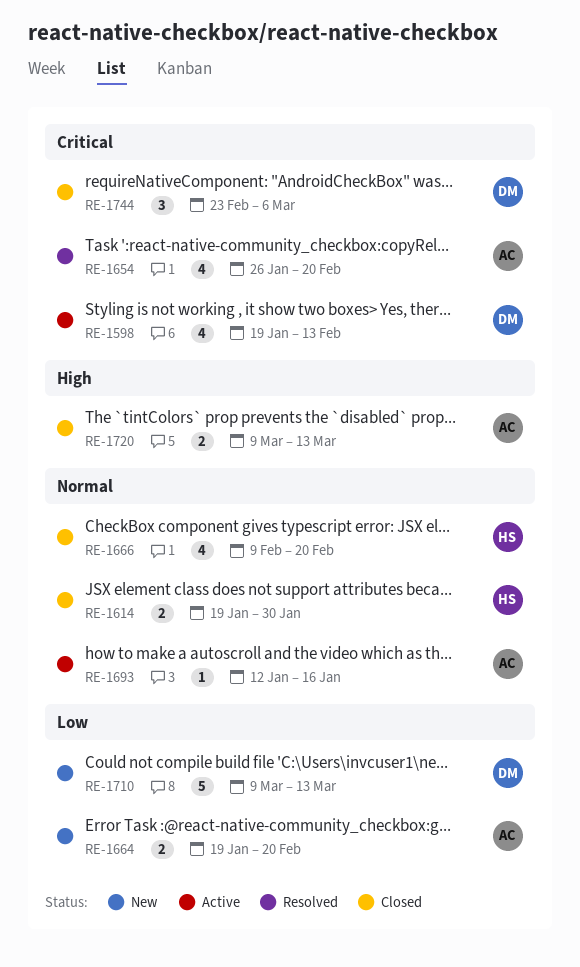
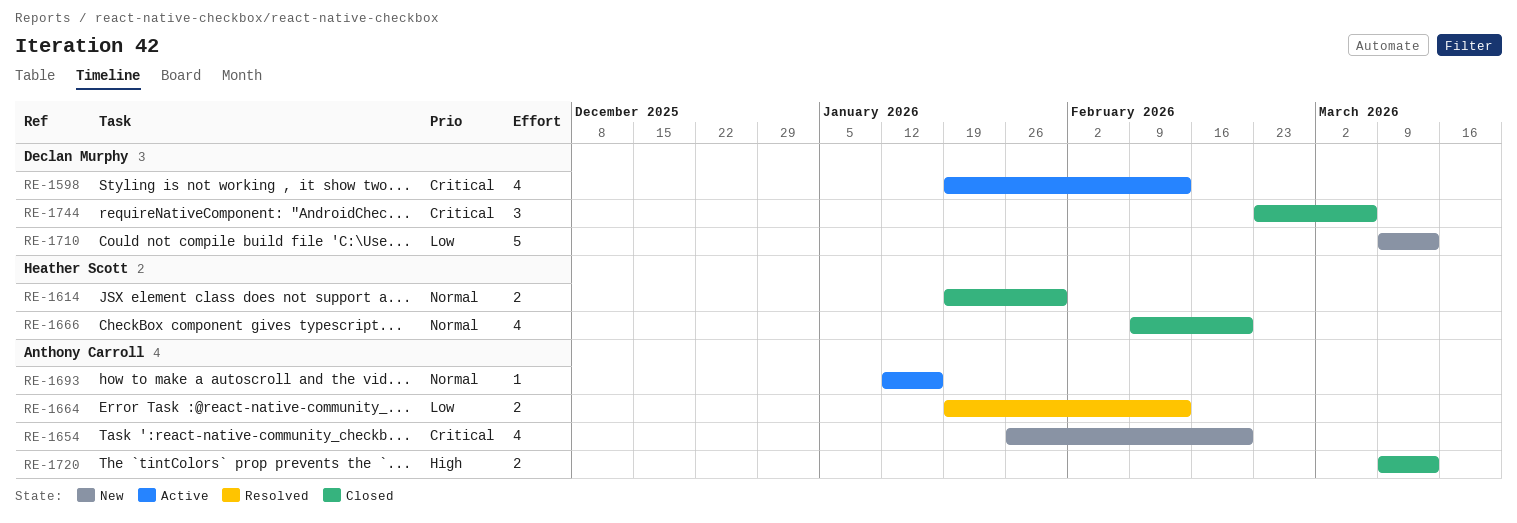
RE-1654, status: Resolved -> New
RE-1664, status: New -> Resolved
RE-1664, due: Feb 20 -> Feb 13

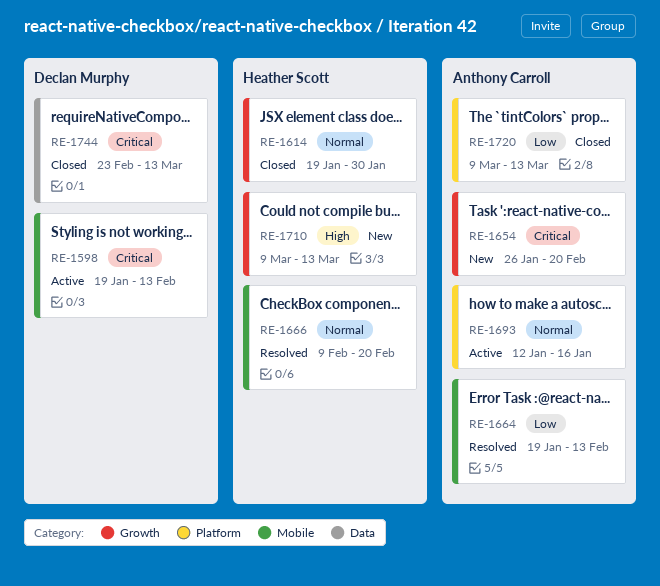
RE-1666, status: Closed -> Resolved
RE-1710, owner: Declan Murphy -> Heather Scott
RE-1710, priority: Low -> High
RE-1720, priority: High -> Low
RE-1744, due: Mar 6 -> Mar 13

